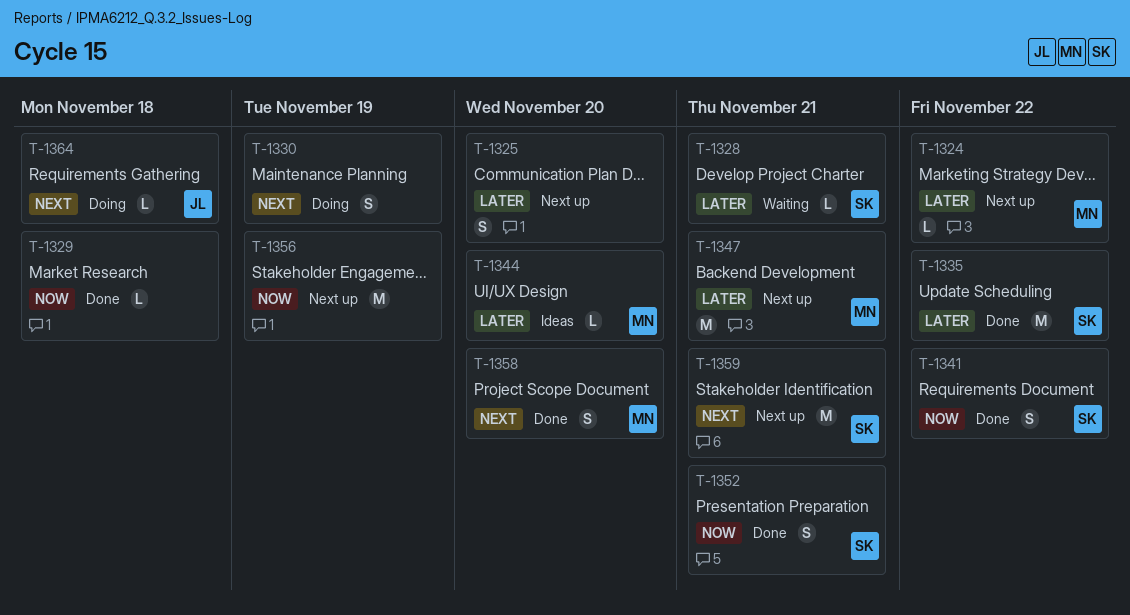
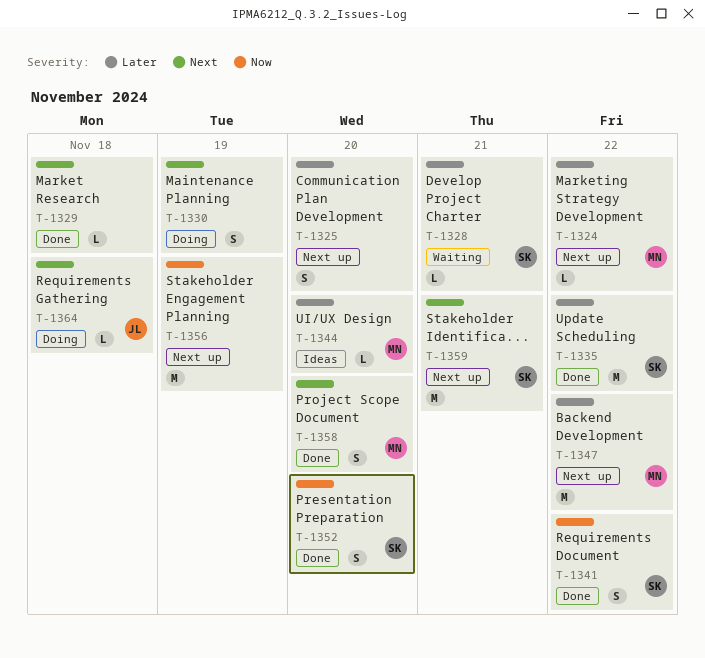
T-1329, priority: Now -> Next
T-1347, due: Nov 21 -> Nov 22
T-1352, due: Nov 21 -> Nov 20

